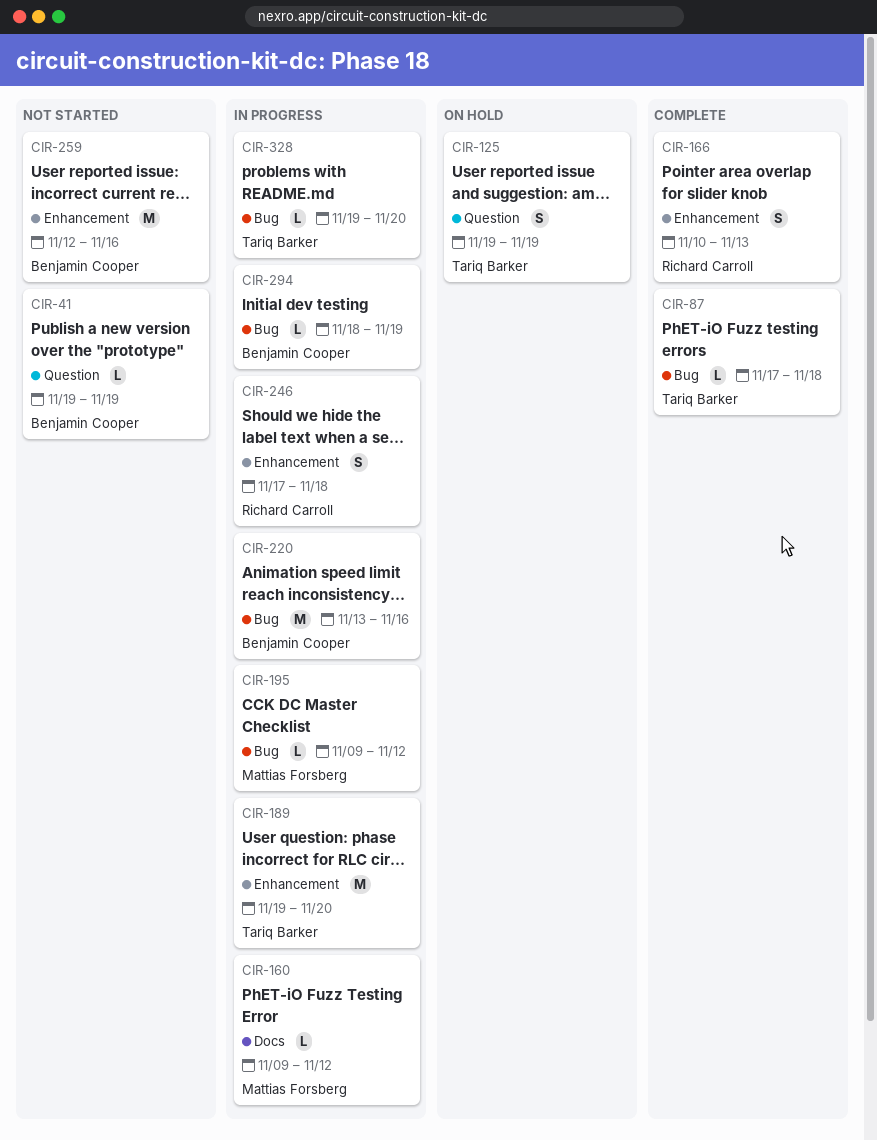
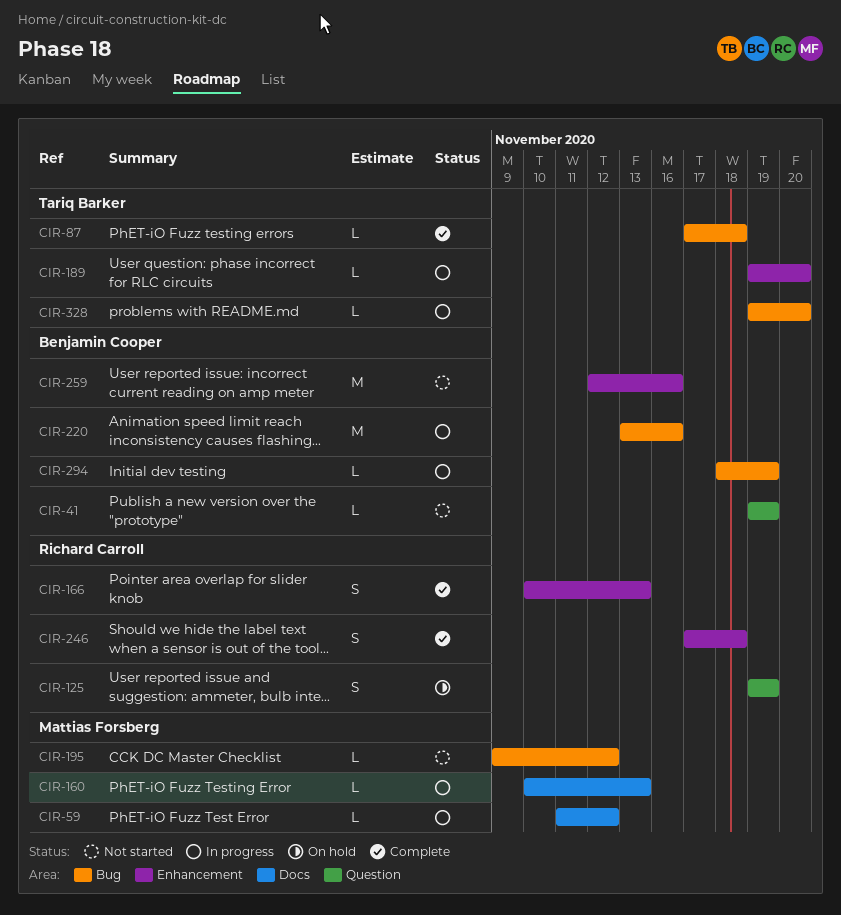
CIR-59: none -> present
CIR-125, owner: Tariq Barker -> Richard Carroll
CIR-160, start: Nov 9 -> Nov 10
CIR-160, due: Nov 12 -> Nov 13
CIR-189, estimate: M -> L
CIR-195, status: In progress -> Not started
CIR-246, status: In progress -> Complete

